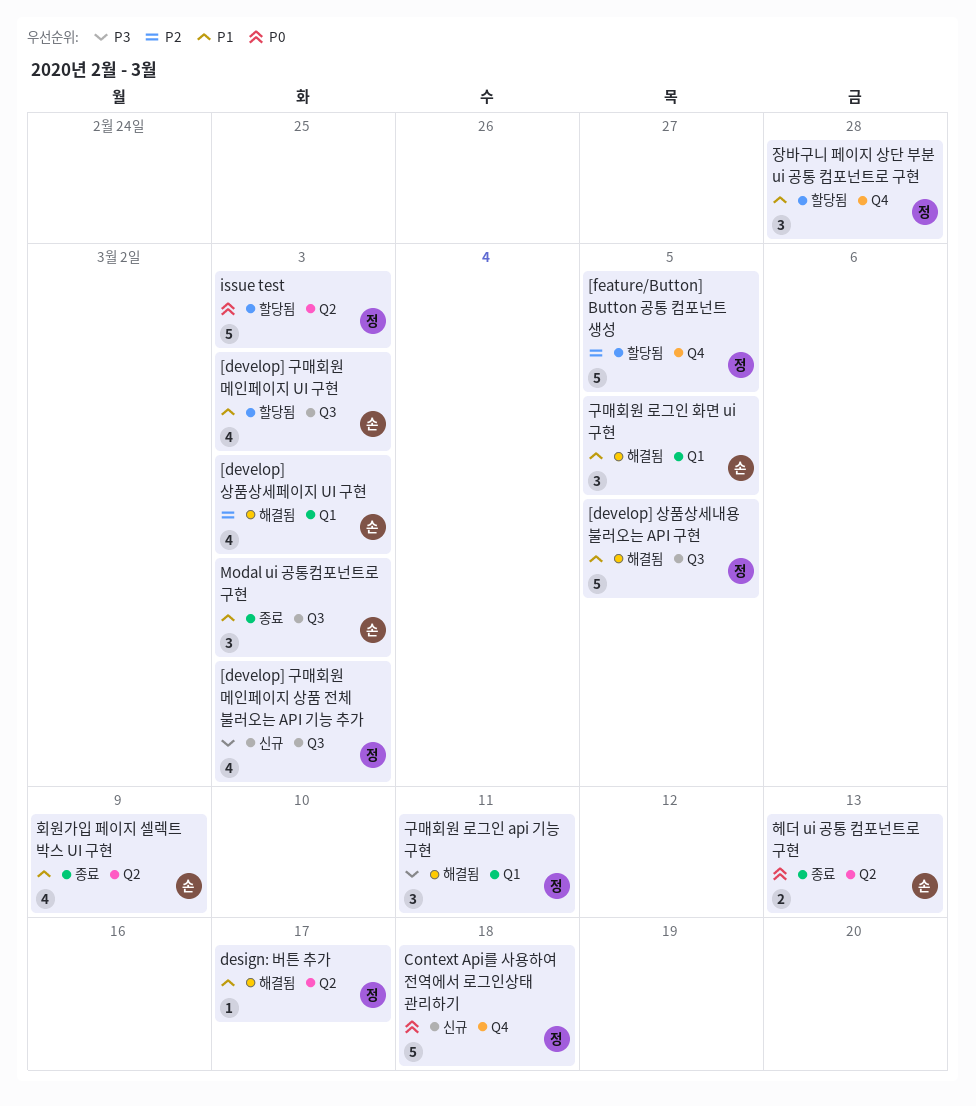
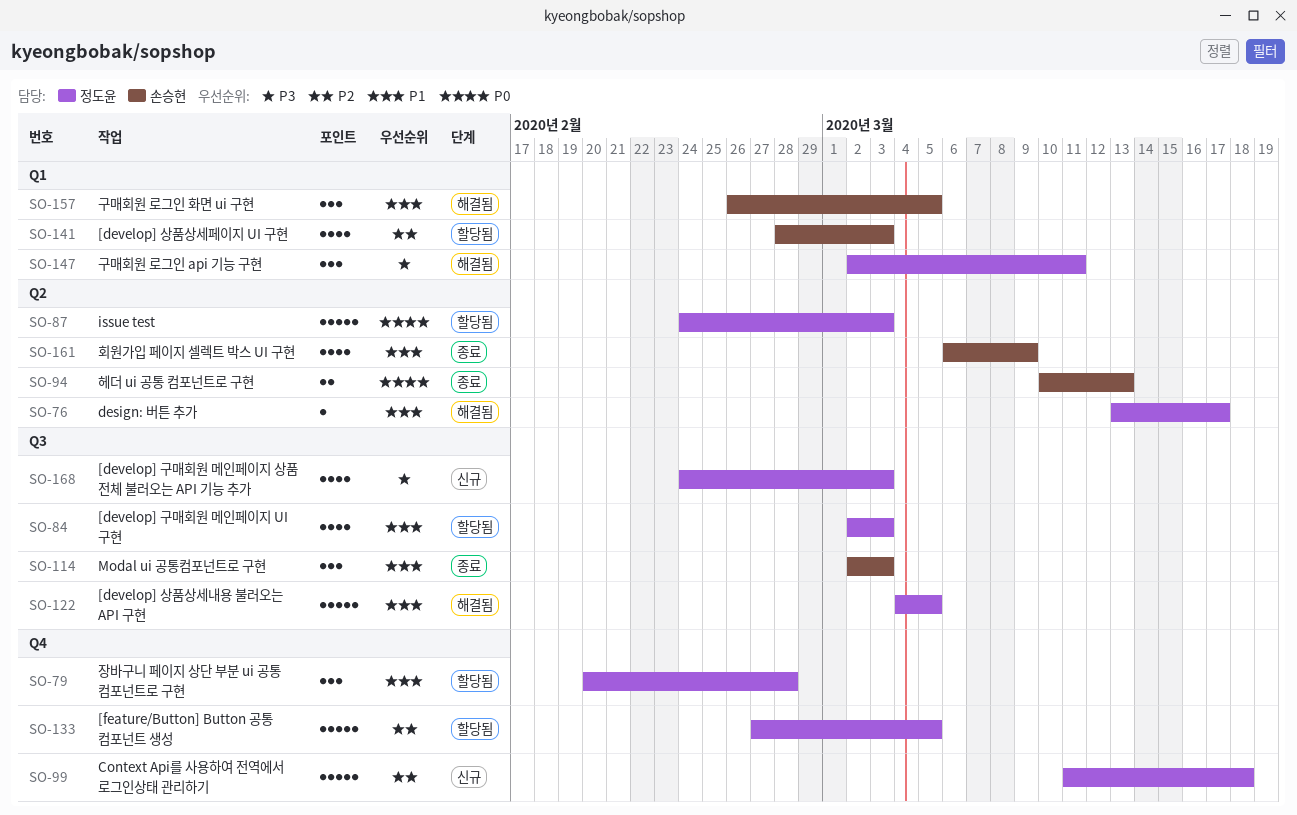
[develop] 구매회원 메인페이지 UI 구현, owner: 손승현 -> 정도윤
[develop] 상품상세페이지 UI 구현, status: 해결됨 -> 할당됨
Context Api를 사용하여 전역에서 로그인상태 관리하기, priority: P0 -> P2

